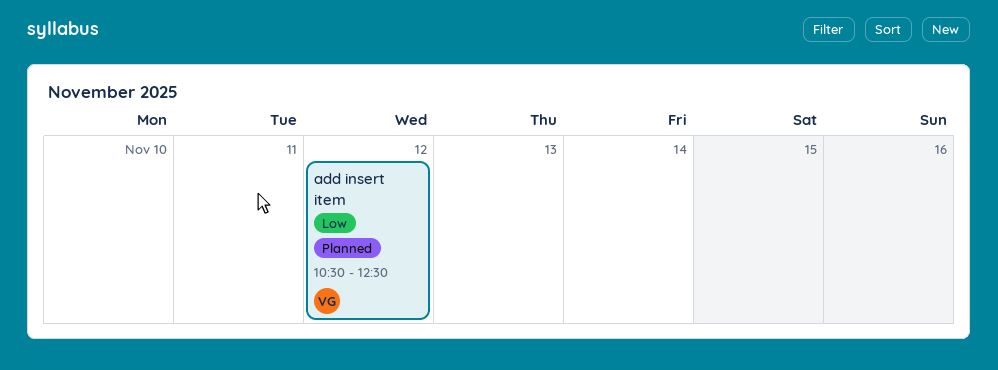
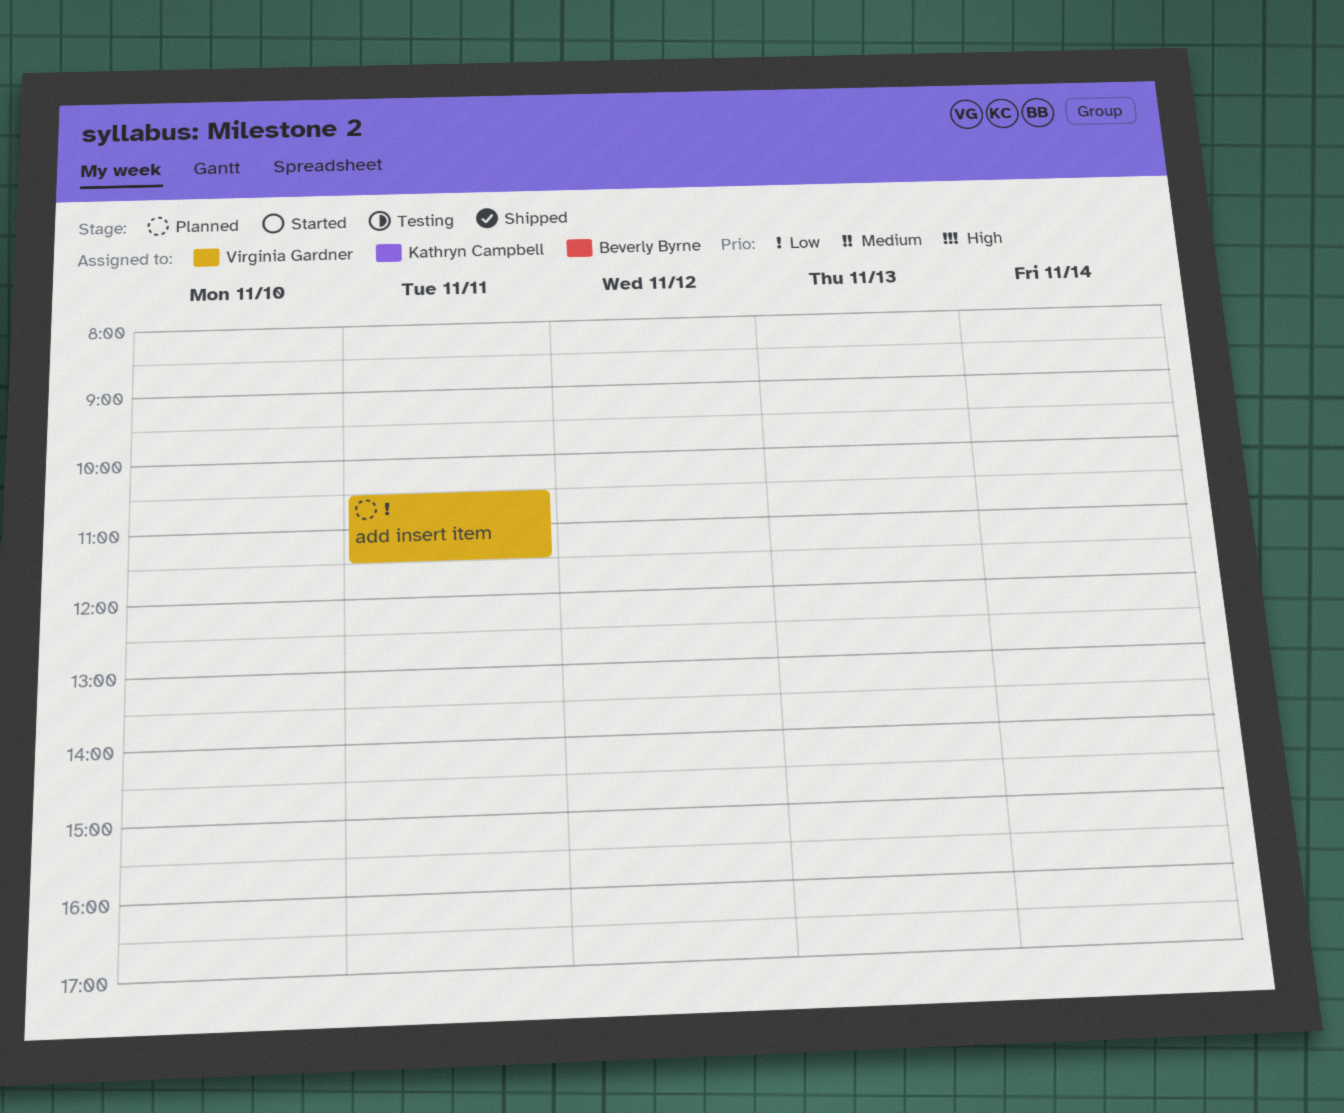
add insert item, day: Nov 12 -> Nov 11
add insert item, ends: 12:30 -> 11:30

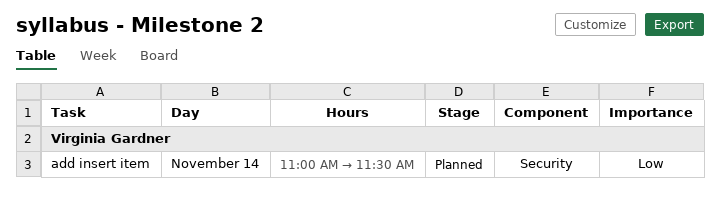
add insert item, day: Nov 11 -> Nov 14
add insert item, begins: 10:30 -> 11:00

